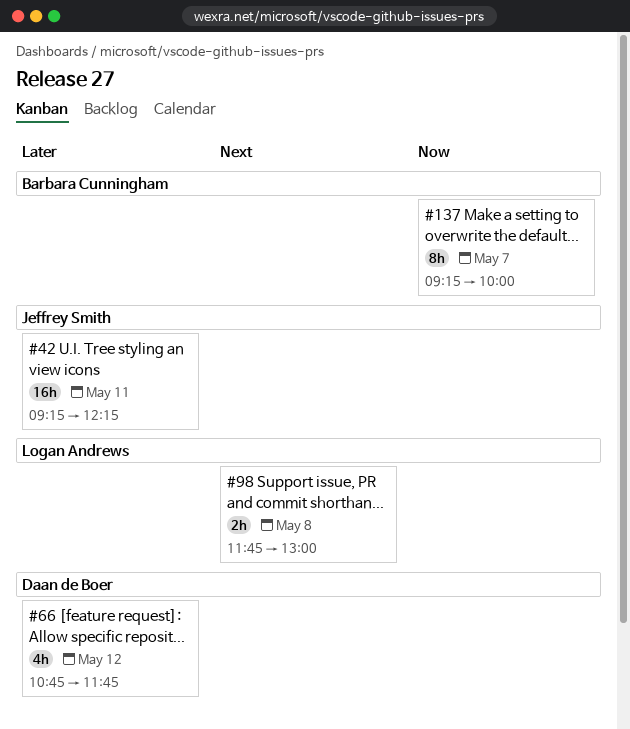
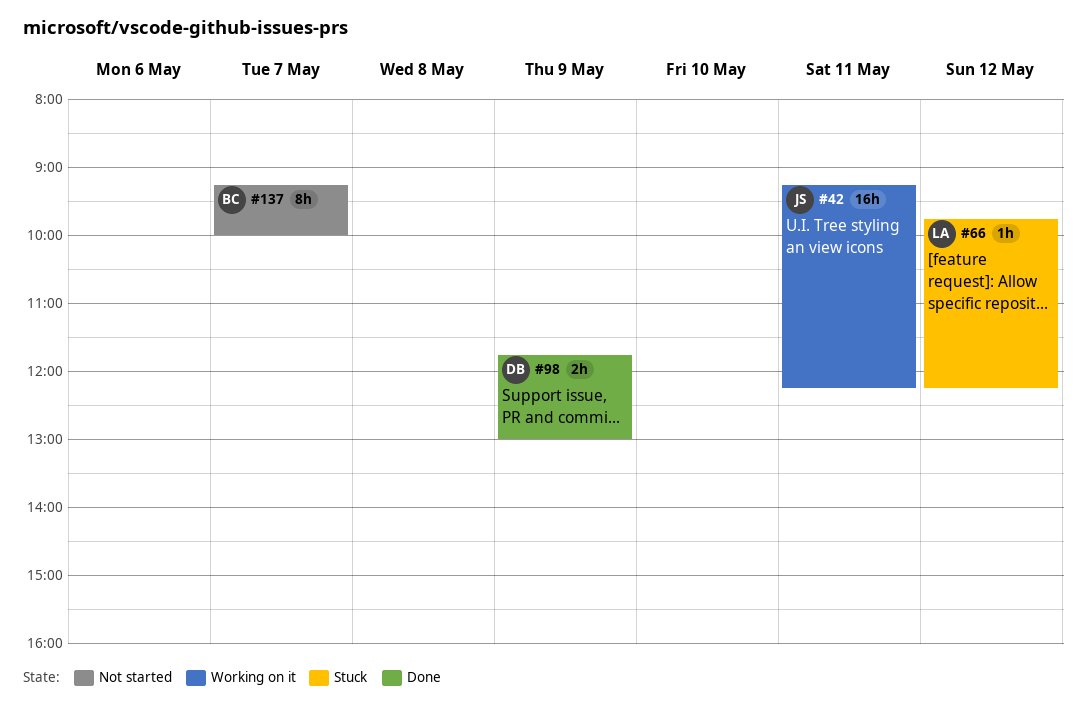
#66, owner: Daan de Boer -> Logan Andrews
#66, estimate: 4h -> 1h
#66, begins: 10:45 -> 09:45
#66, ends: 11:45 -> 12:15
#98, owner: Logan Andrews -> Daan de Boer
#98, day: May 8 -> May 9

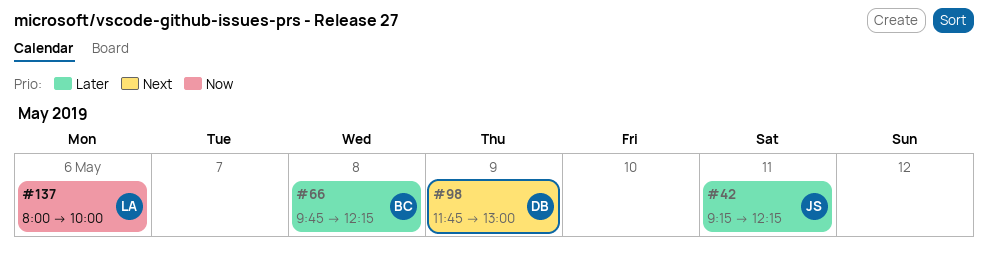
#66, owner: LA -> BC
#66, day: May 12 -> May 8
#137, owner: BC -> LA
#137, day: May 7 -> May 6
#137, begins: 09:15 -> 08:00

